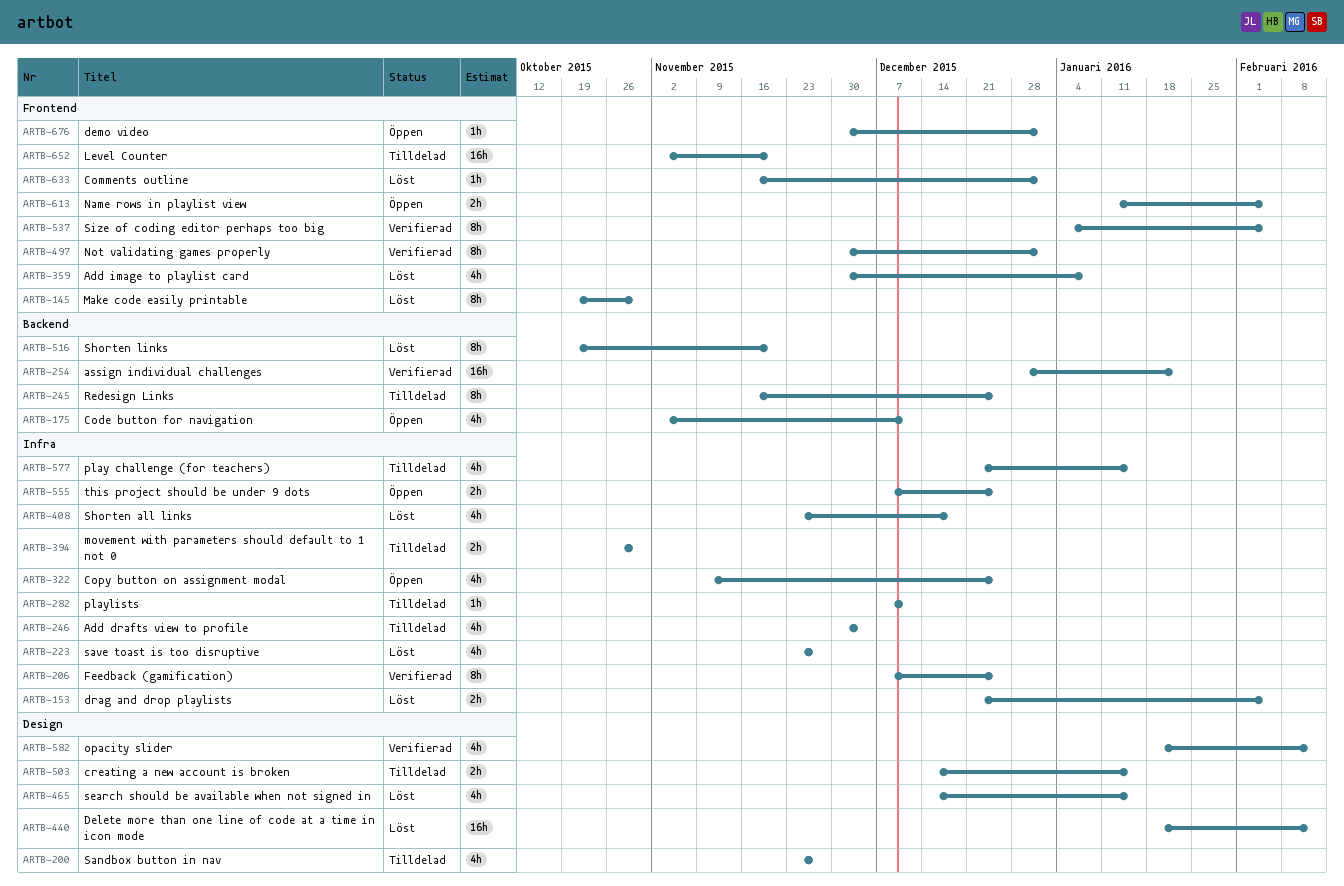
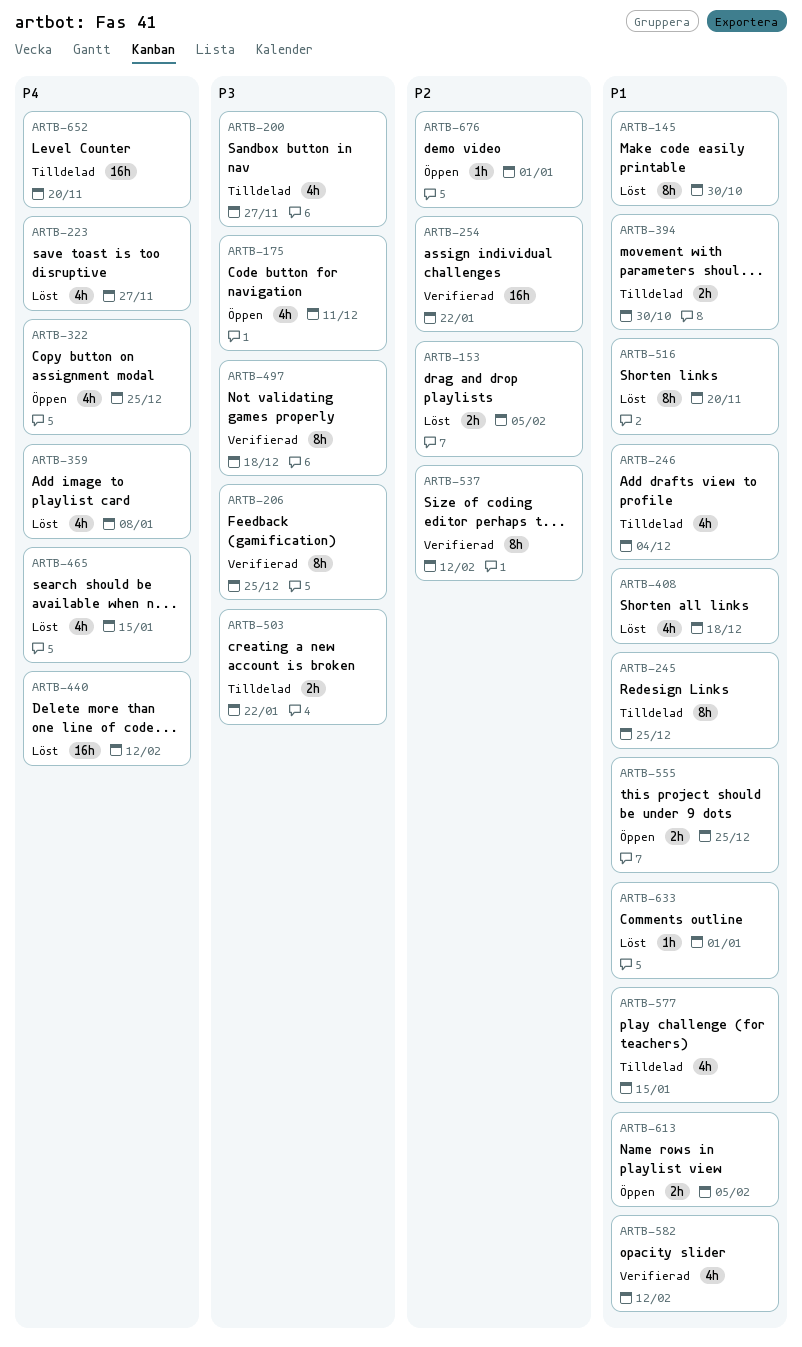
ARTB-282: present -> none
ARTB-497, due: Jan 1 -> Dec 18
ARTB-503, due: Jan 15 -> Jan 22
ARTB-537, due: Feb 5 -> Feb 12

